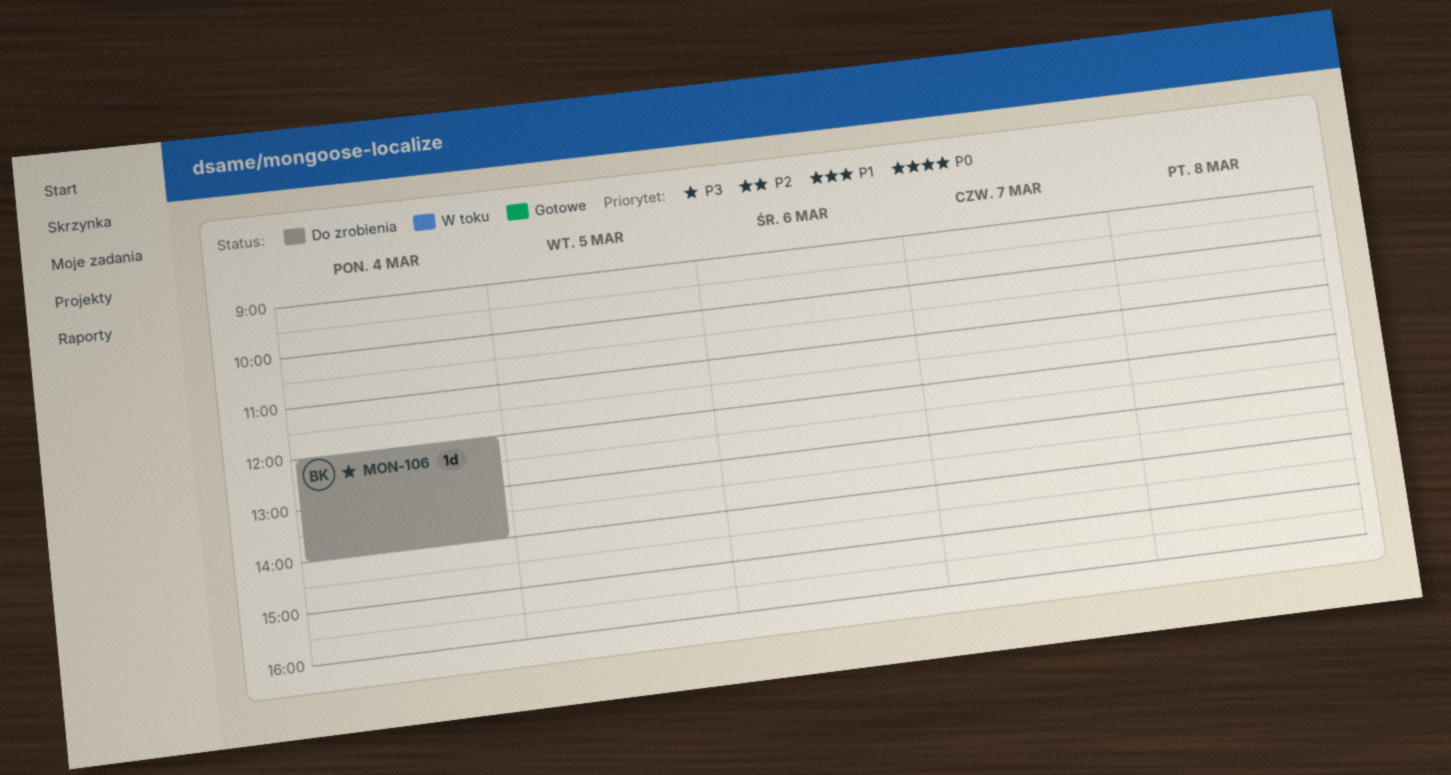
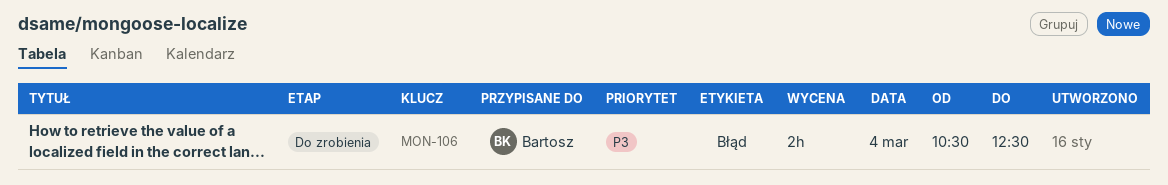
MON-106, estimate: 1d -> 2h
MON-106, begins: 12:00 -> 10:30
MON-106, ends: 14:00 -> 12:30

